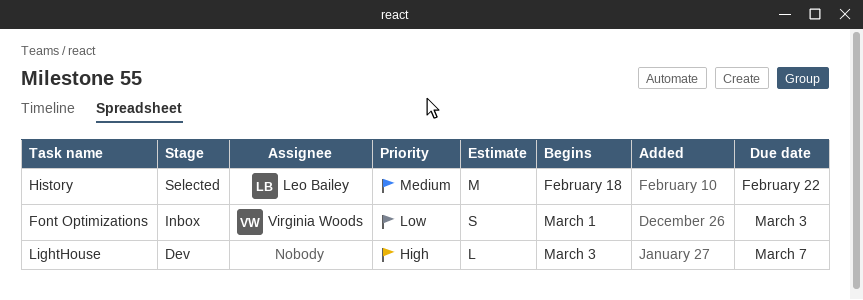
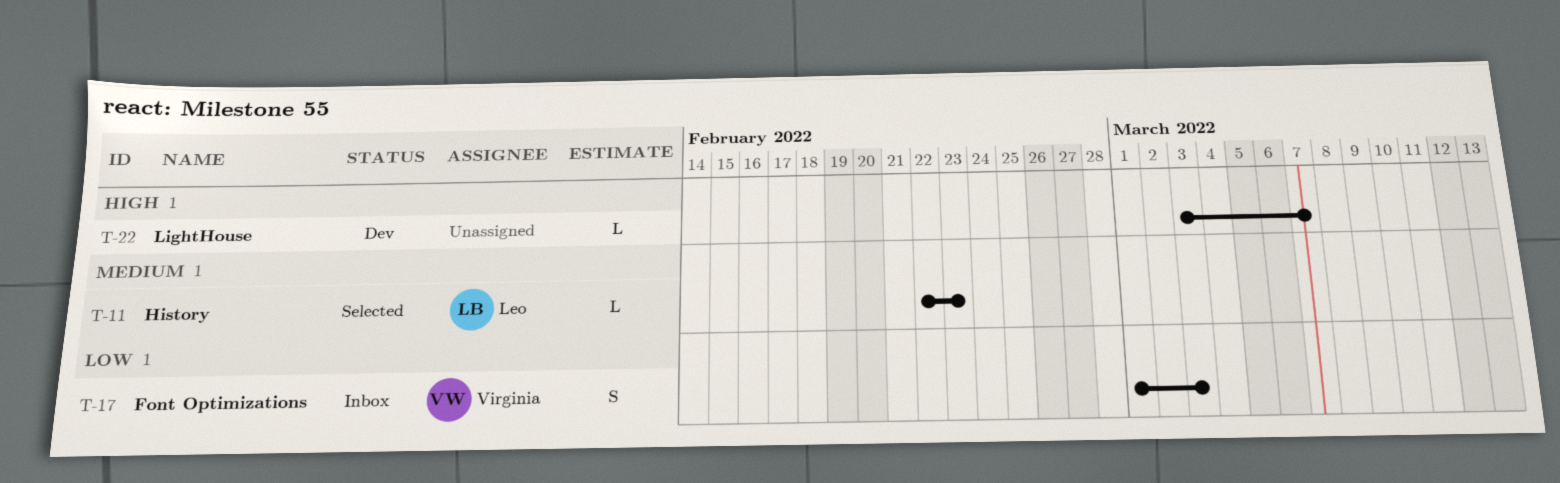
History, estimate: M -> L
History, start: Feb 18 -> Feb 22
History, due: Feb 22 -> Feb 23

